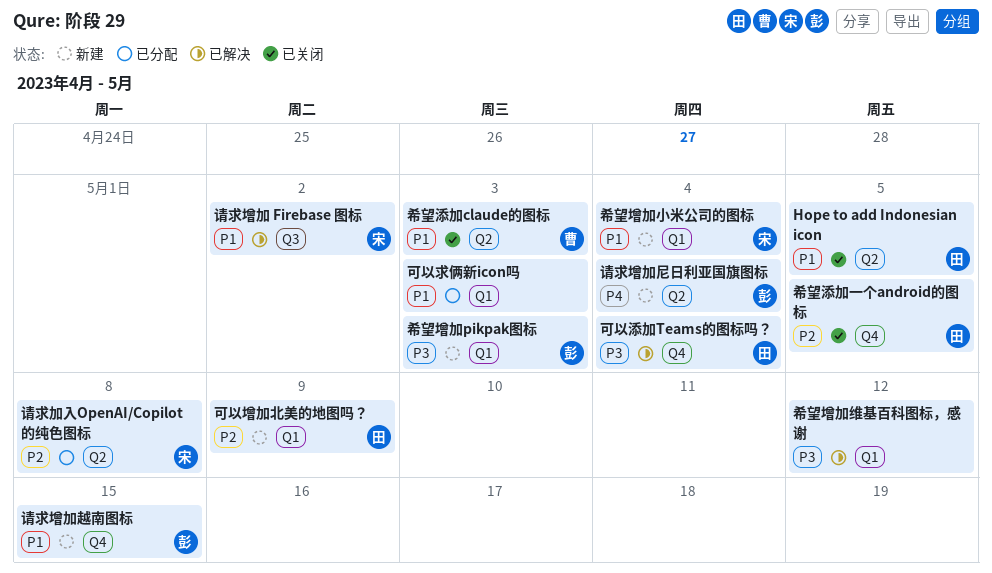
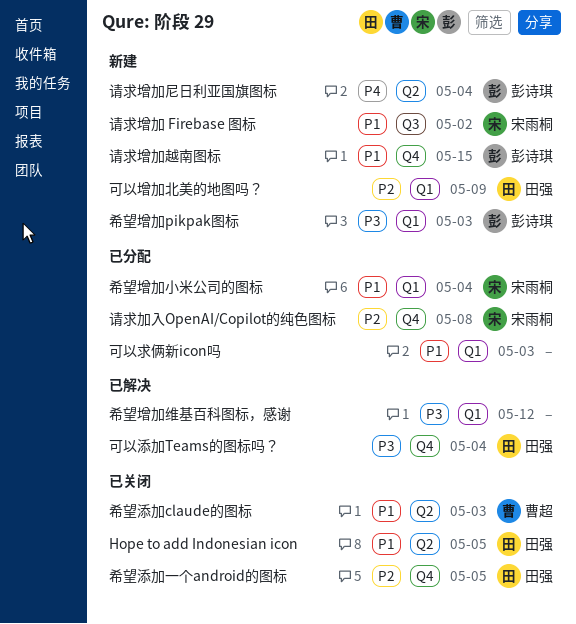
希望增加小米公司的图标, status: 新建 -> 已分配
请求加入OpenAI/Copilot的纯色图标, label: Q2 -> Q4
请求增加 Firebase 图标, status: 已解决 -> 新建

